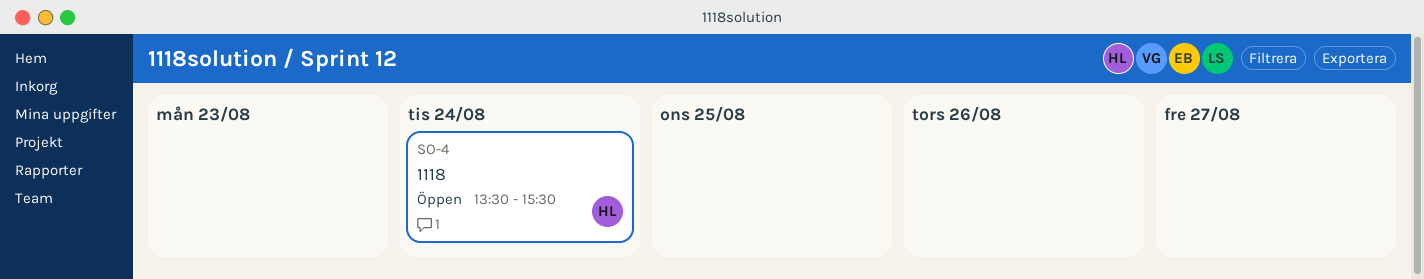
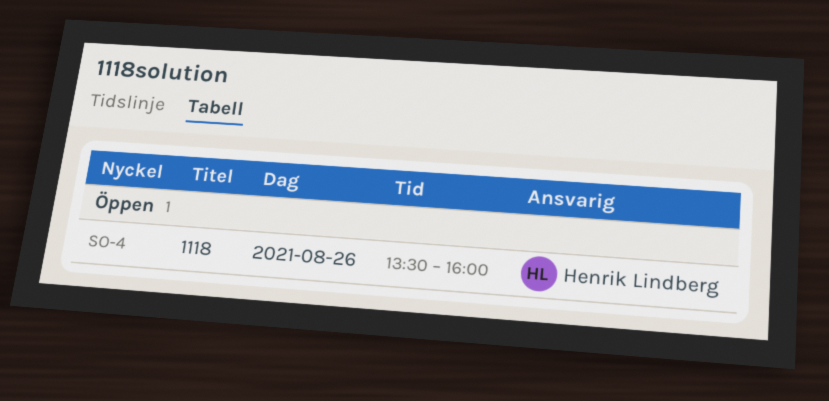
SO-4, day: Aug 24 -> Aug 26
SO-4, ends: 15:30 -> 16:00

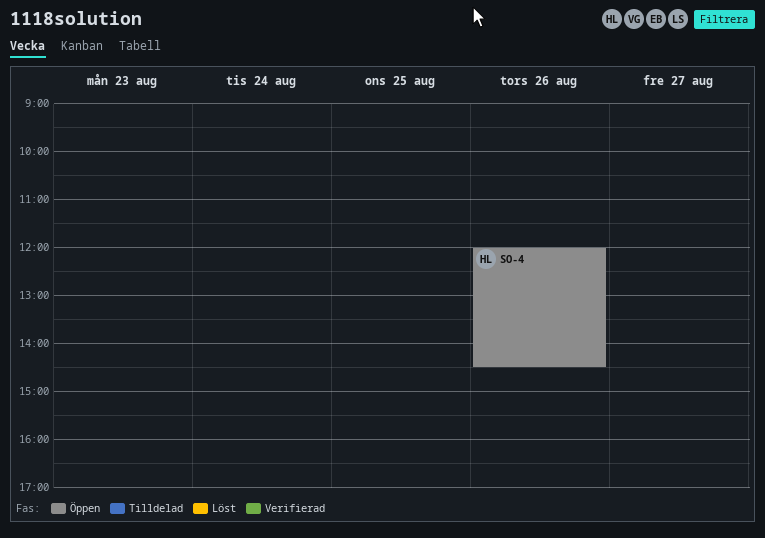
SO-4, begins: 13:30 -> 12:00
SO-4, ends: 16:00 -> 14:30

